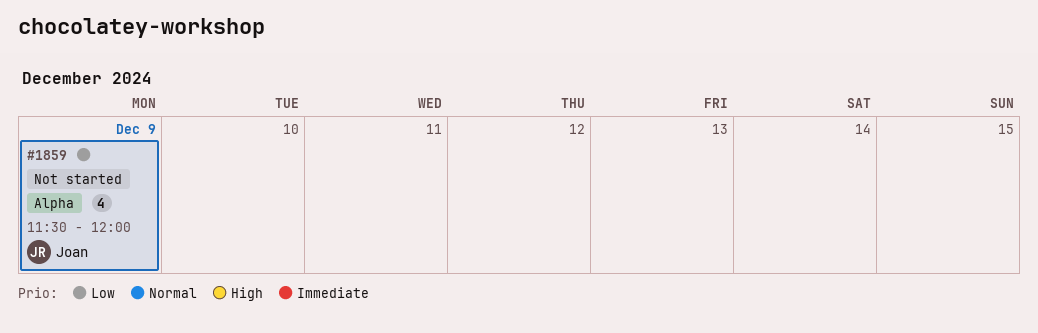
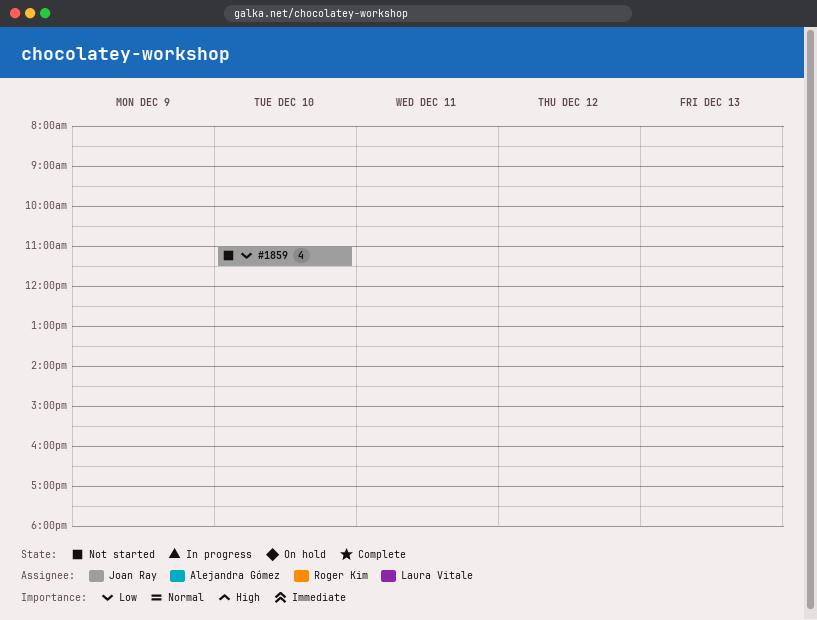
#1859, day: Dec 9 -> Dec 10
#1859, begins: 11:30 -> 11:00
#1859, ends: 12:00 -> 11:30

